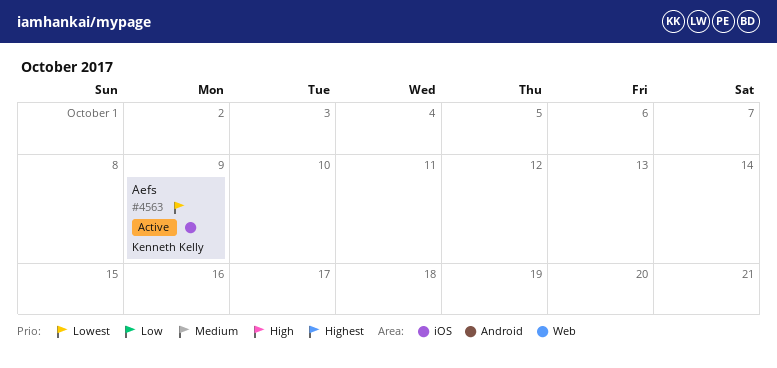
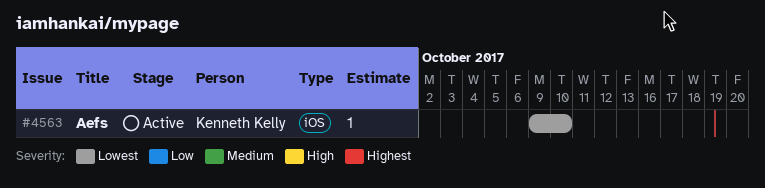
#4563, due: Oct 9 -> Oct 10

